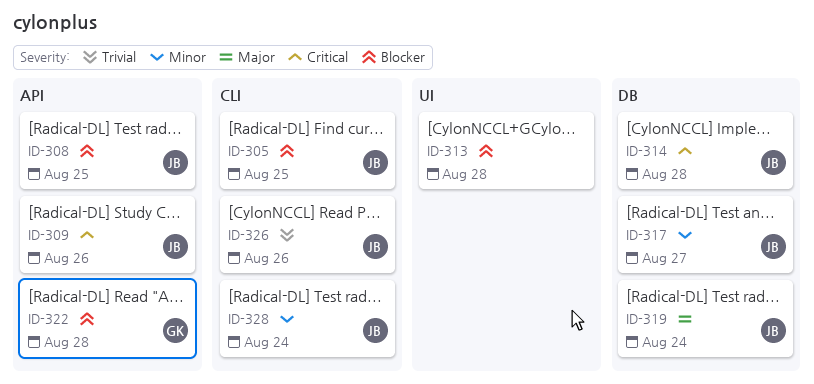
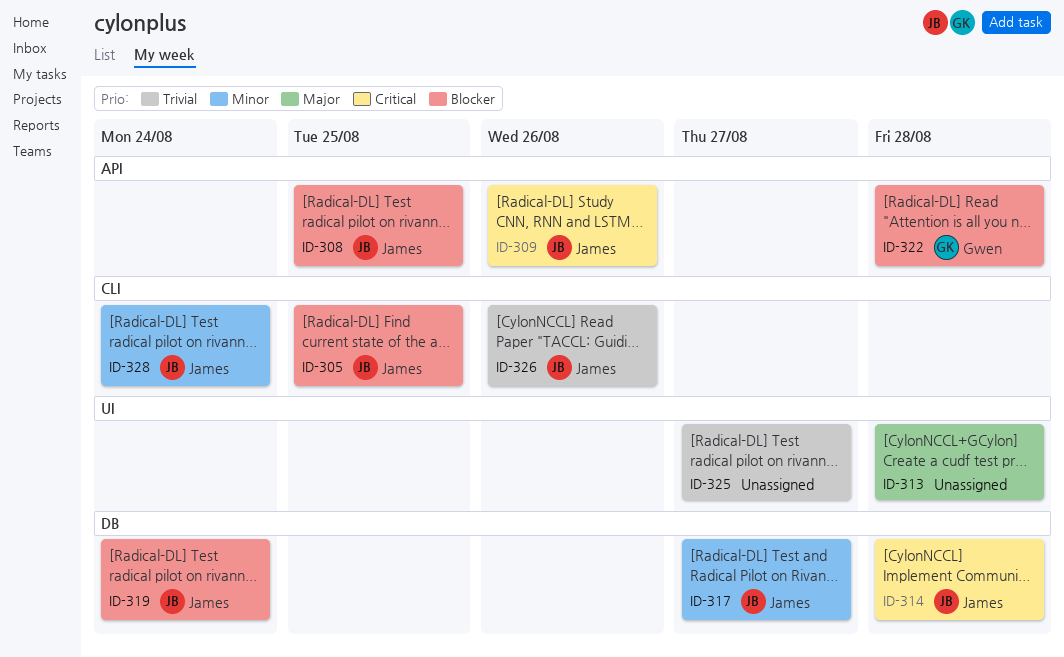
ID-313, priority: Blocker -> Major
ID-319, priority: Major -> Blocker
ID-325: none -> present

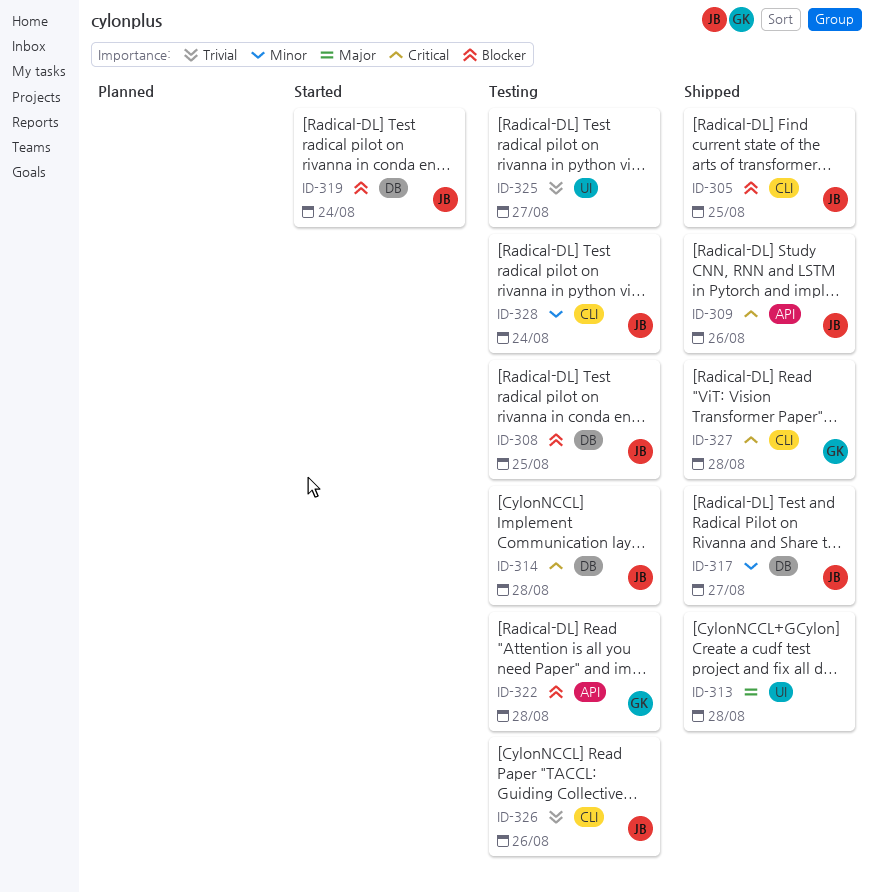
ID-308, label: API -> DB
ID-327: none -> present

